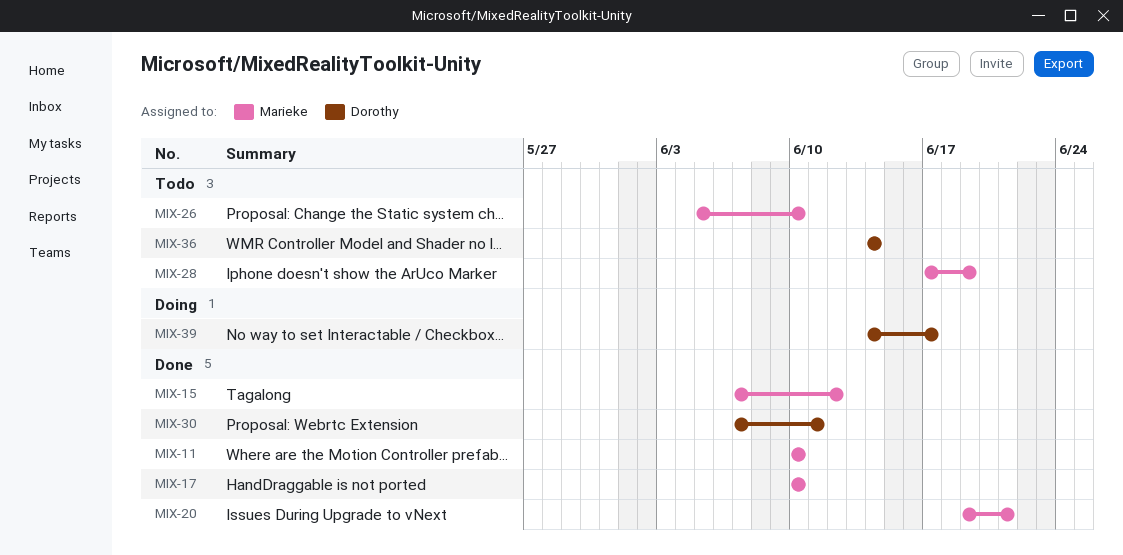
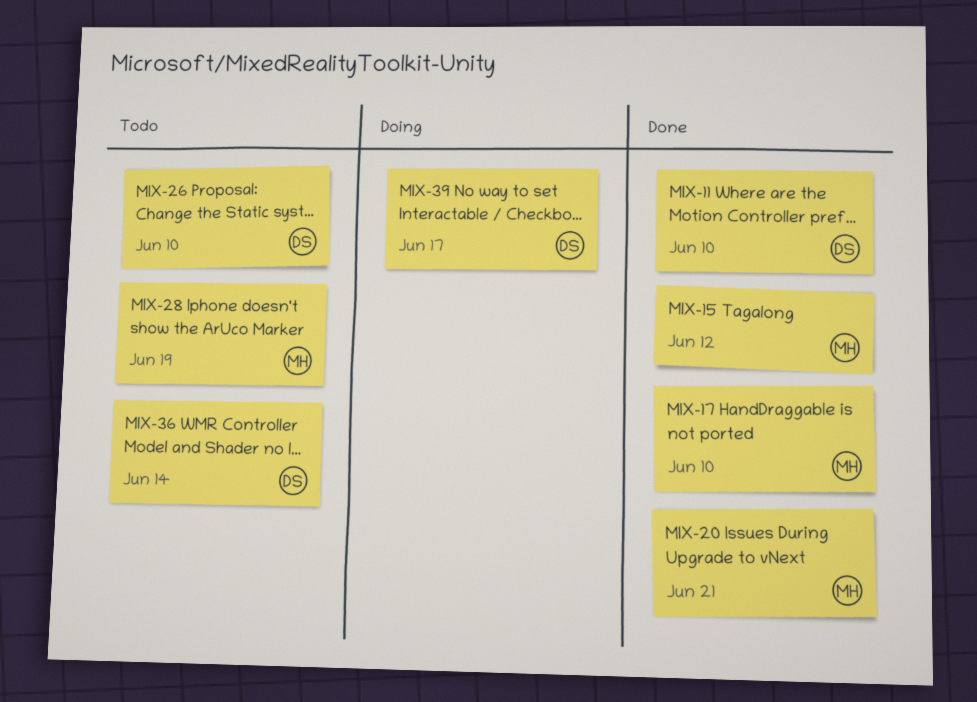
MIX-11, owner: Marieke -> Dorothy
MIX-26, owner: Marieke -> Dorothy
MIX-30: present -> none

